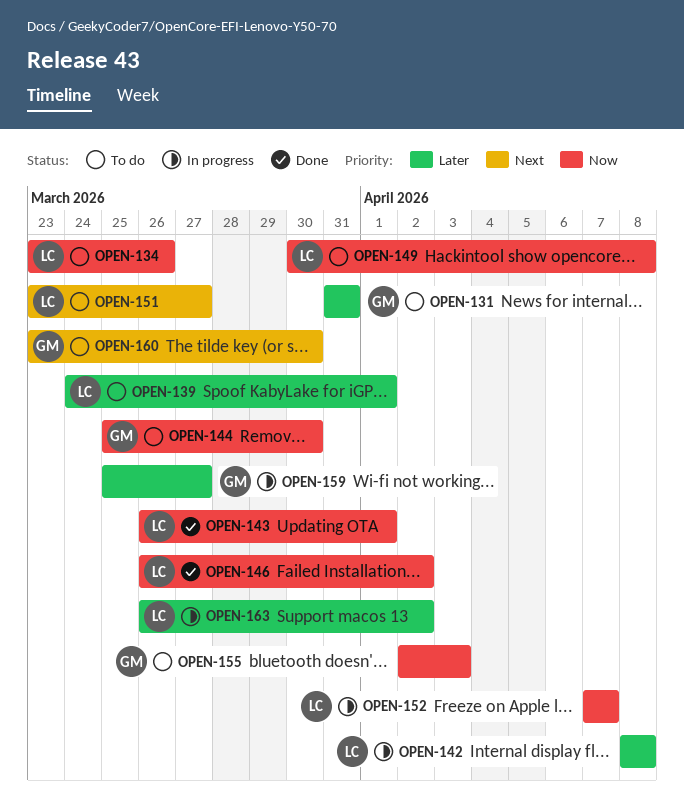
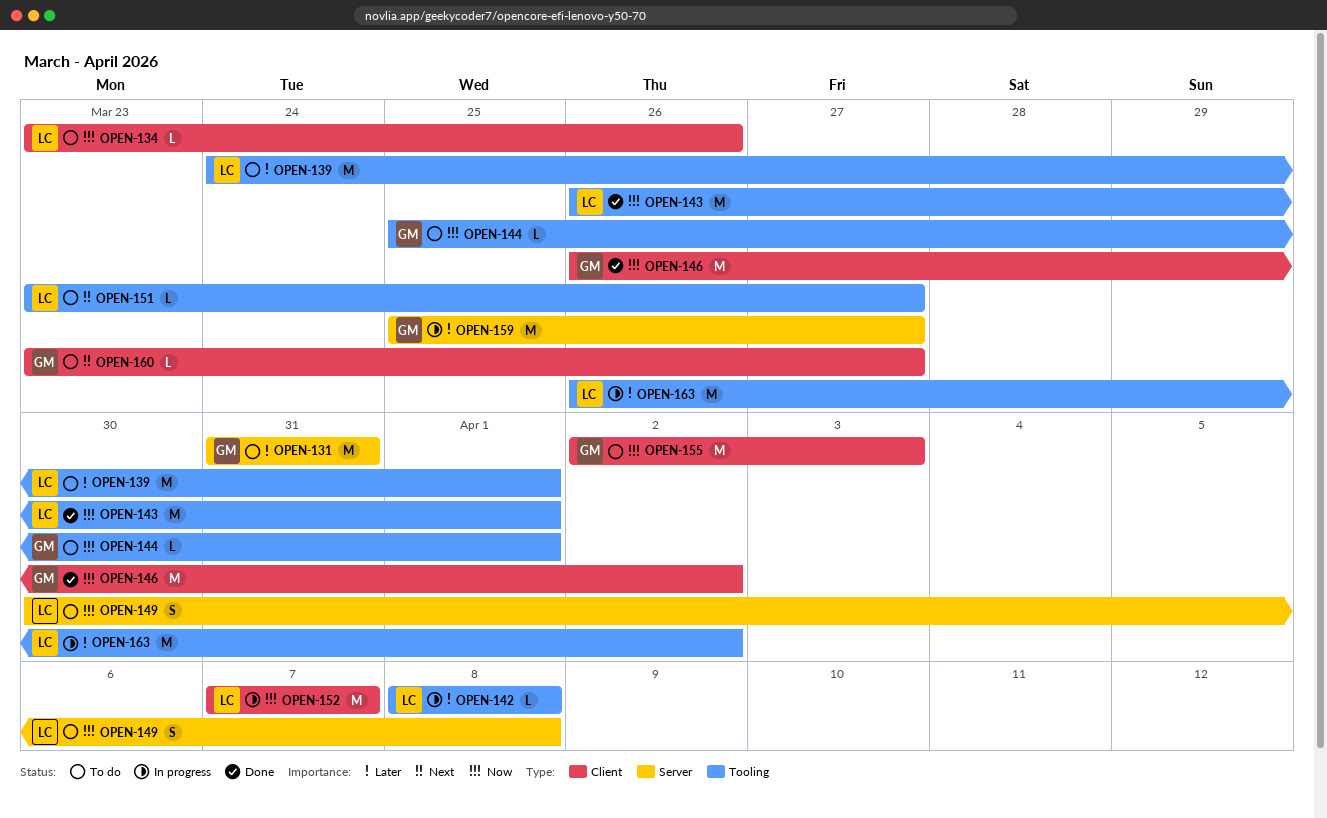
OPEN-144, due: Mar 30 -> Apr 1
OPEN-146, owner: LC -> GM
OPEN-160, due: Mar 30 -> Mar 27

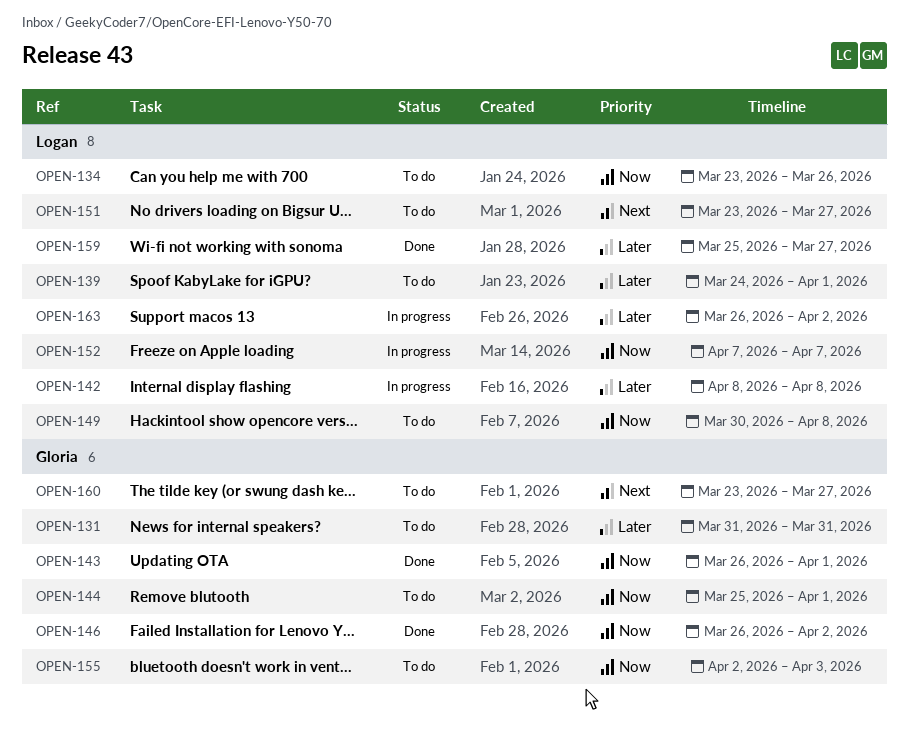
OPEN-143, owner: Logan -> Gloria
OPEN-159, status: In progress -> Done
OPEN-159, owner: Gloria -> Logan

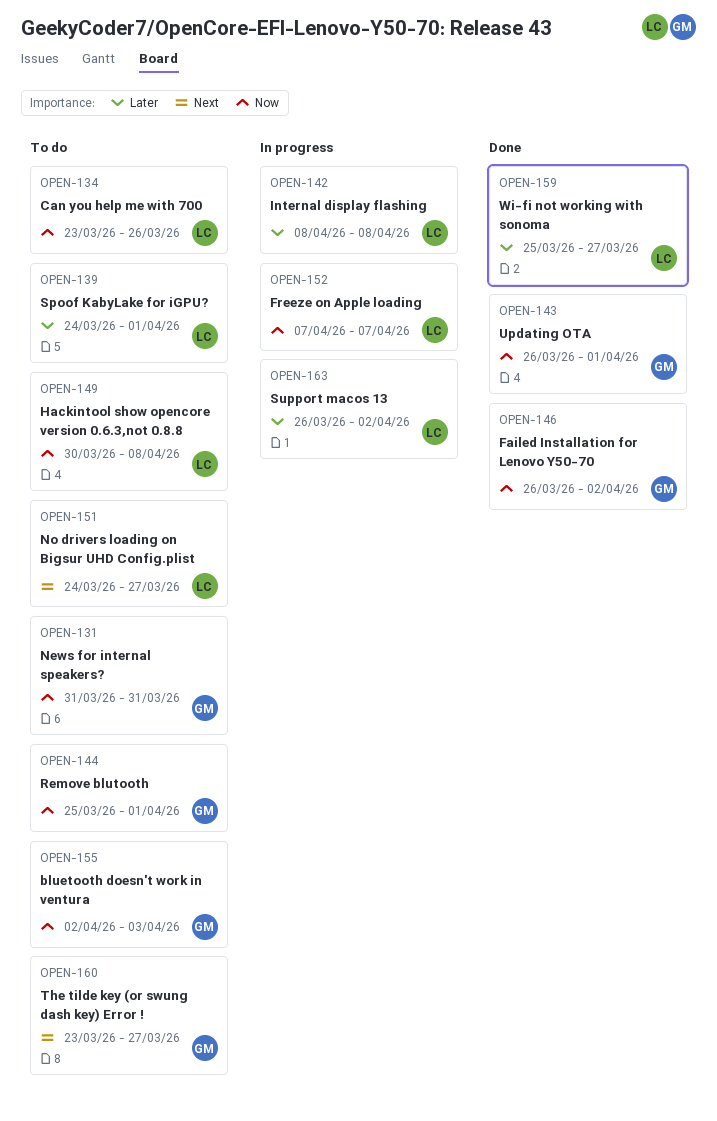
OPEN-131, priority: Later -> Now
OPEN-151, start: Mar 23 -> Mar 24

